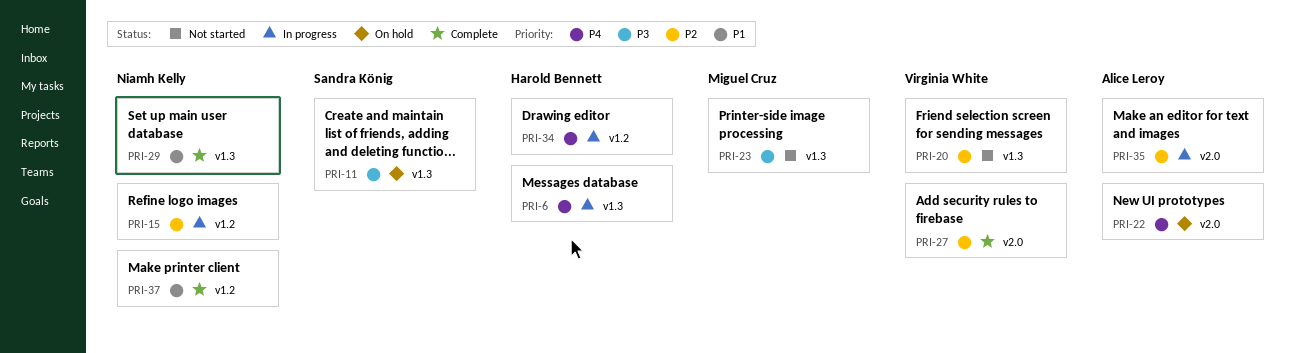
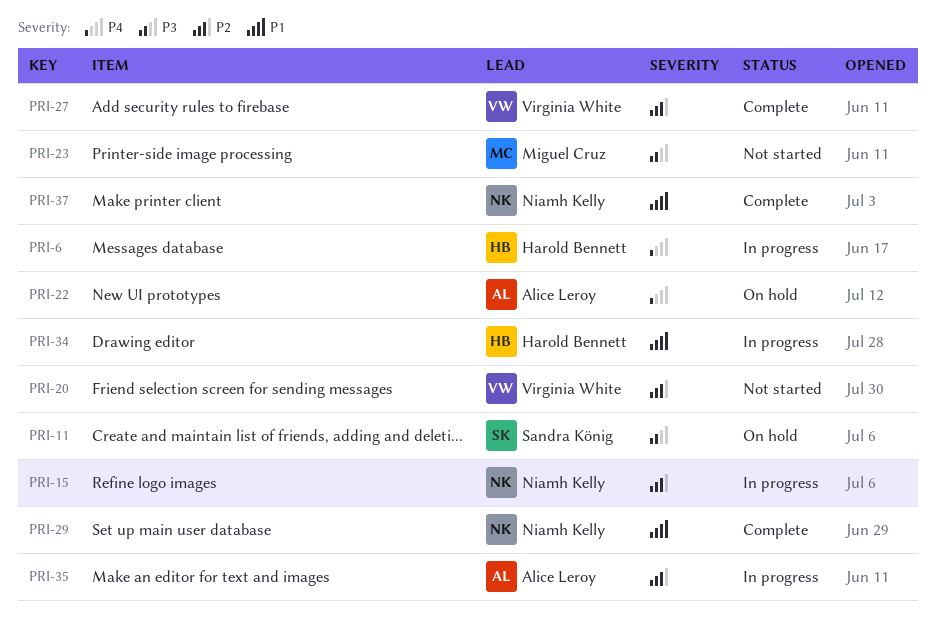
PRI-34, priority: P4 -> P1

